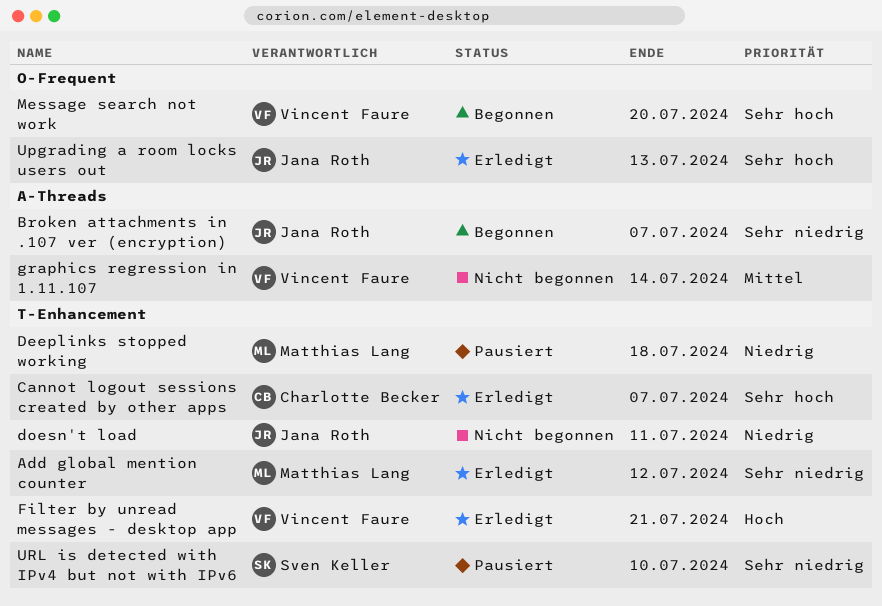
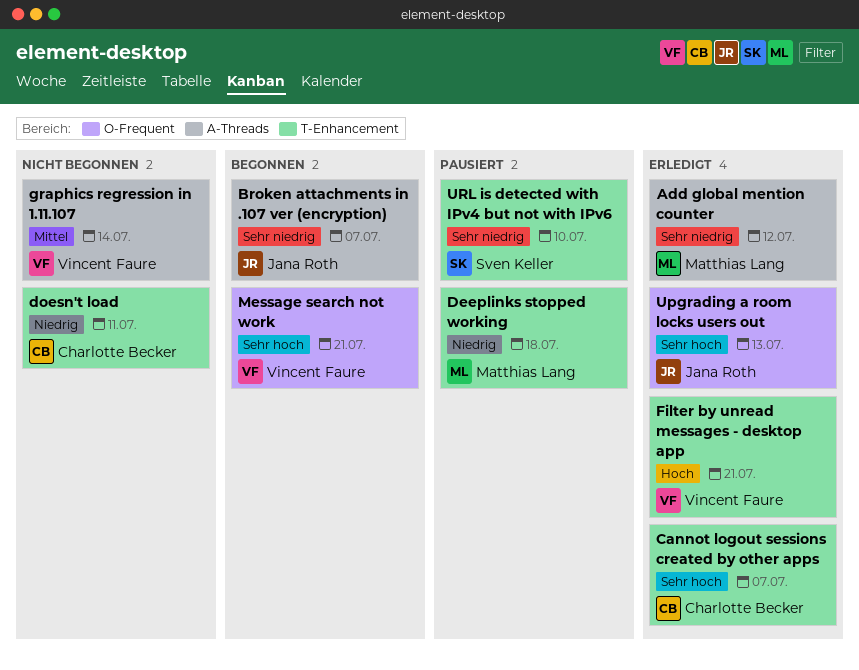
Add global mention counter, label: T-Enhancement -> A-Threads
doesn't load, owner: Jana Roth -> Charlotte Becker
Message search not work, due: Jul 20 -> Jul 21

